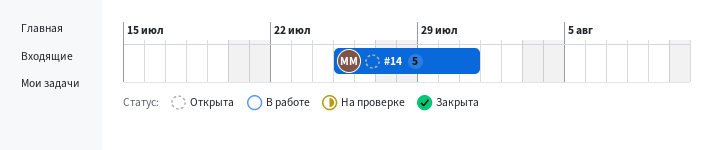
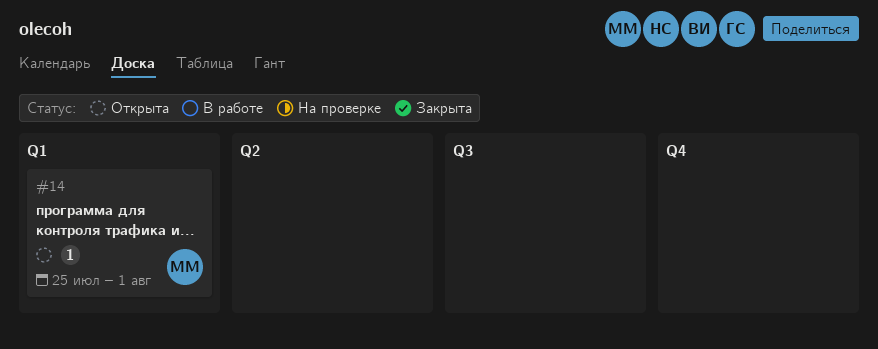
#14, estimate: 5 -> 1
#14, due: Jul 31 -> Aug 1

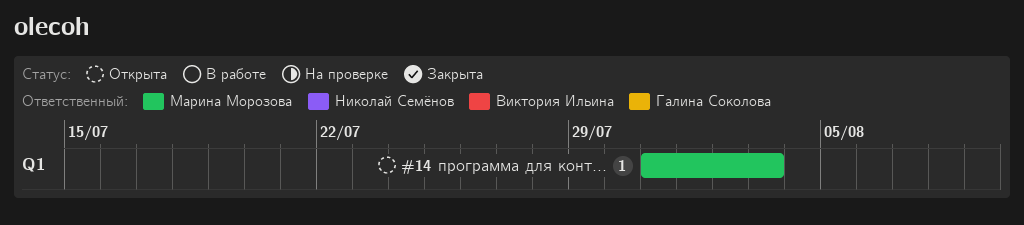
#14, start: Jul 25 -> Jul 31
#14, due: Aug 1 -> Aug 3

